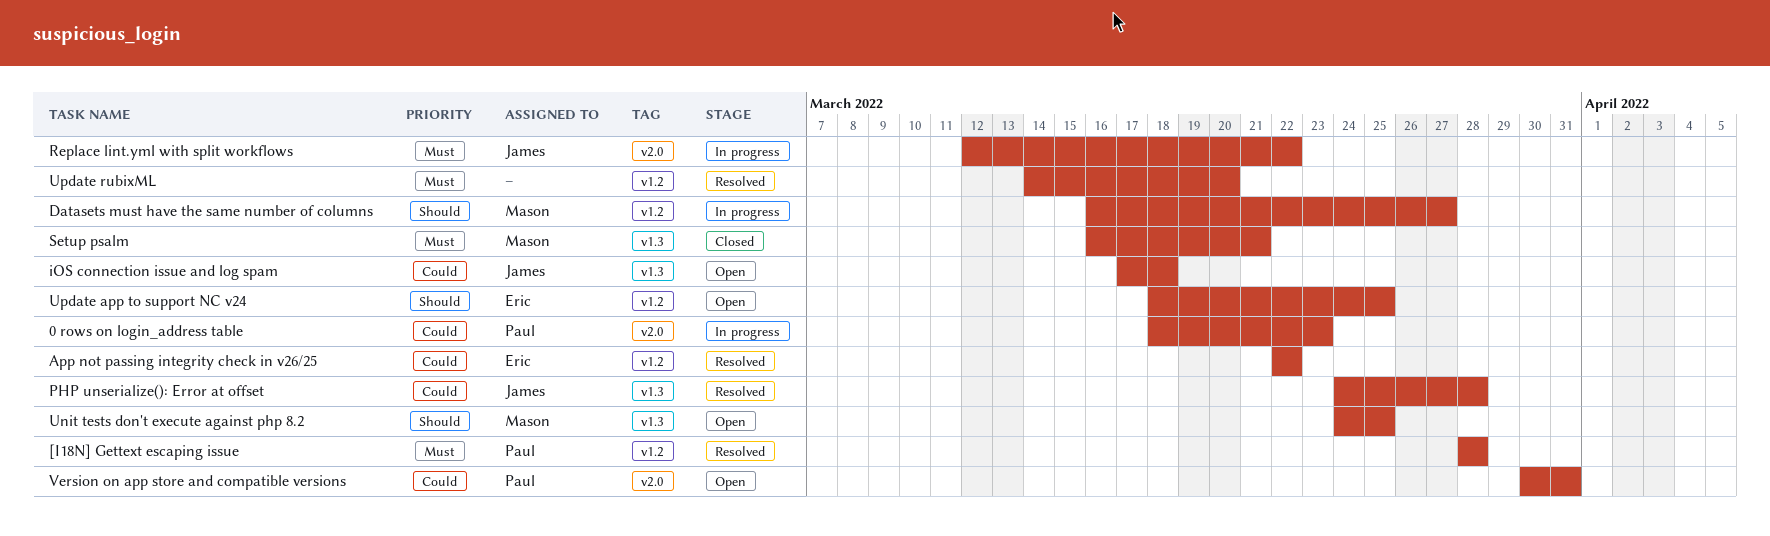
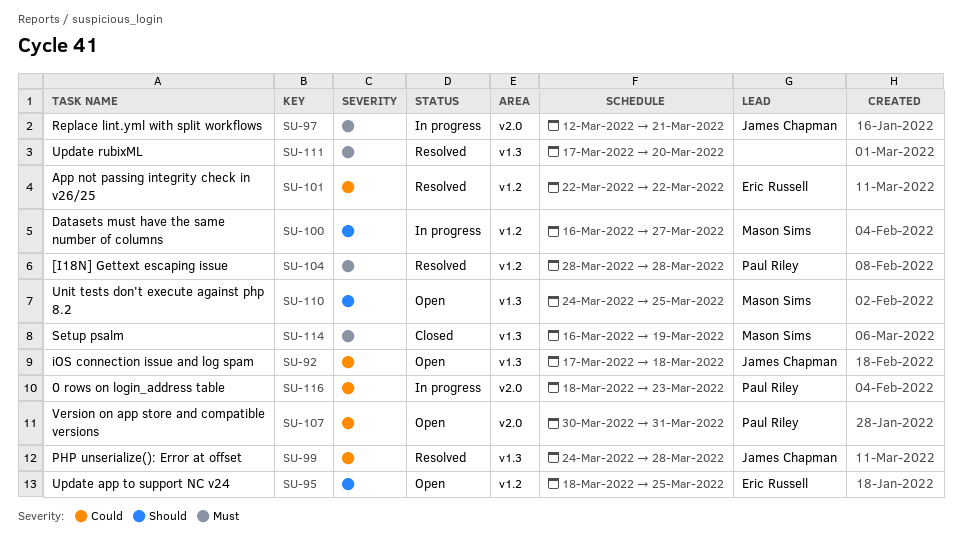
Replace lint.yml with split workflows, due: Mar 22 -> Mar 21
Setup psalm, due: Mar 21 -> Mar 19
Update rubixML, label: v1.2 -> v1.3
Update rubixML, start: Mar 14 -> Mar 17

